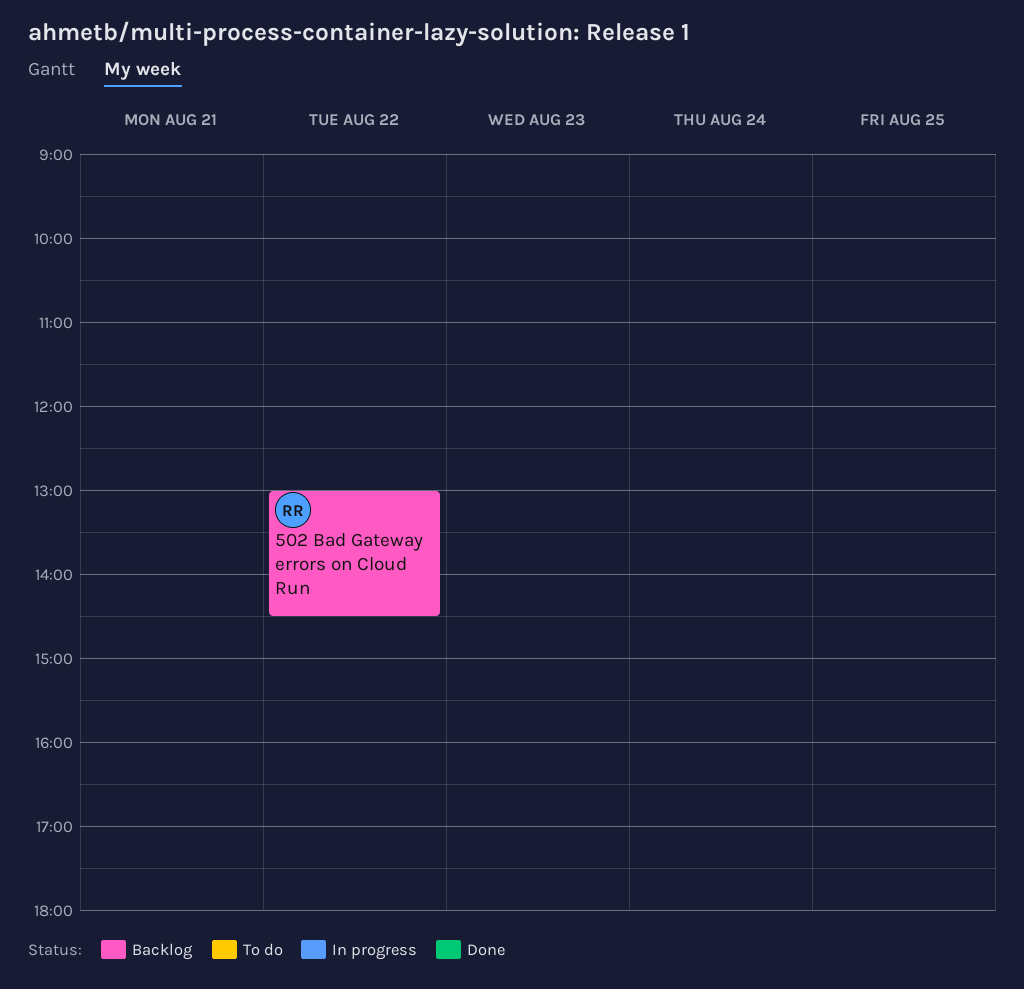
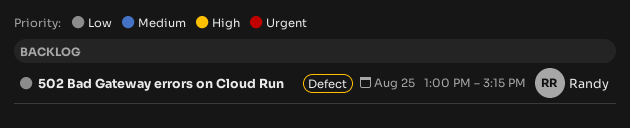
502 Bad Gateway errors on Cloud Run, day: Aug 22 -> Aug 25
502 Bad Gateway errors on Cloud Run, ends: 14:30 -> 15:15

